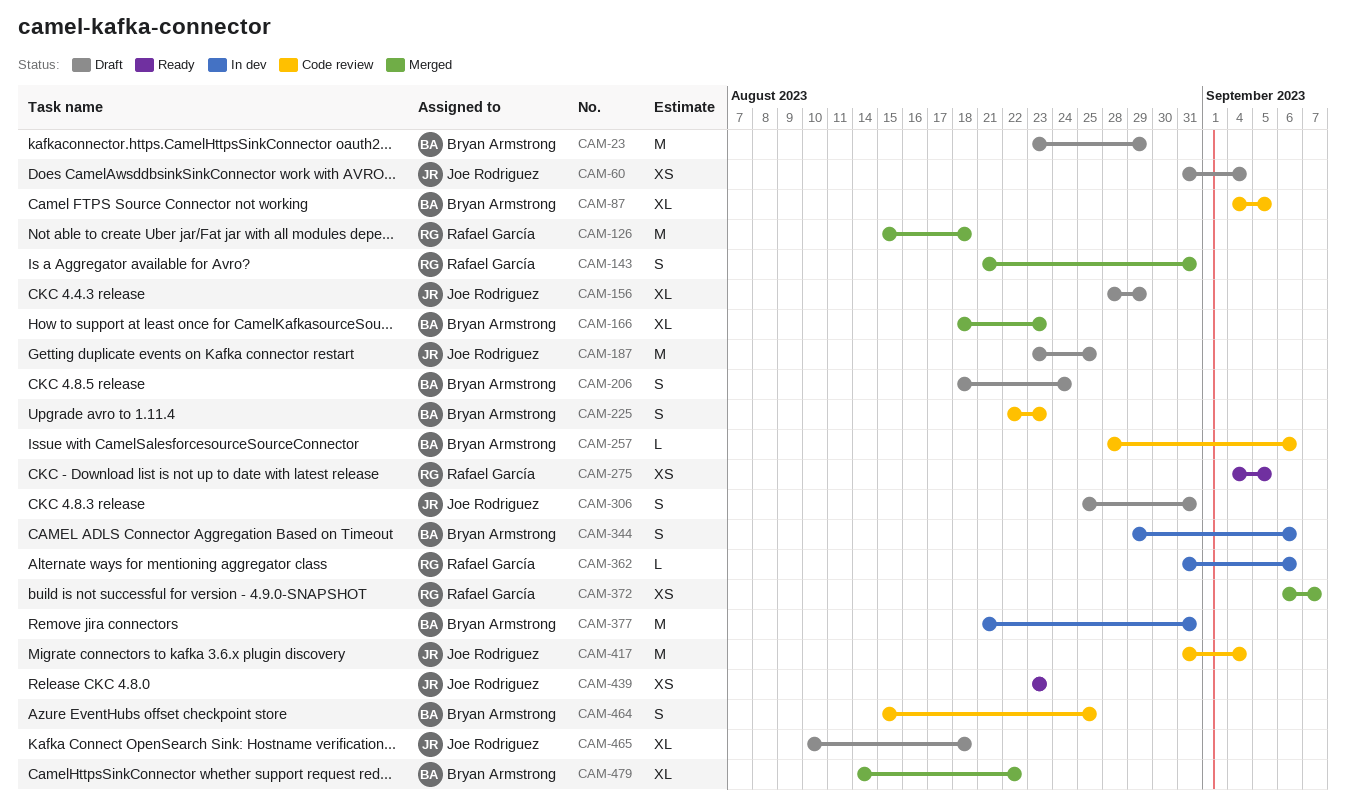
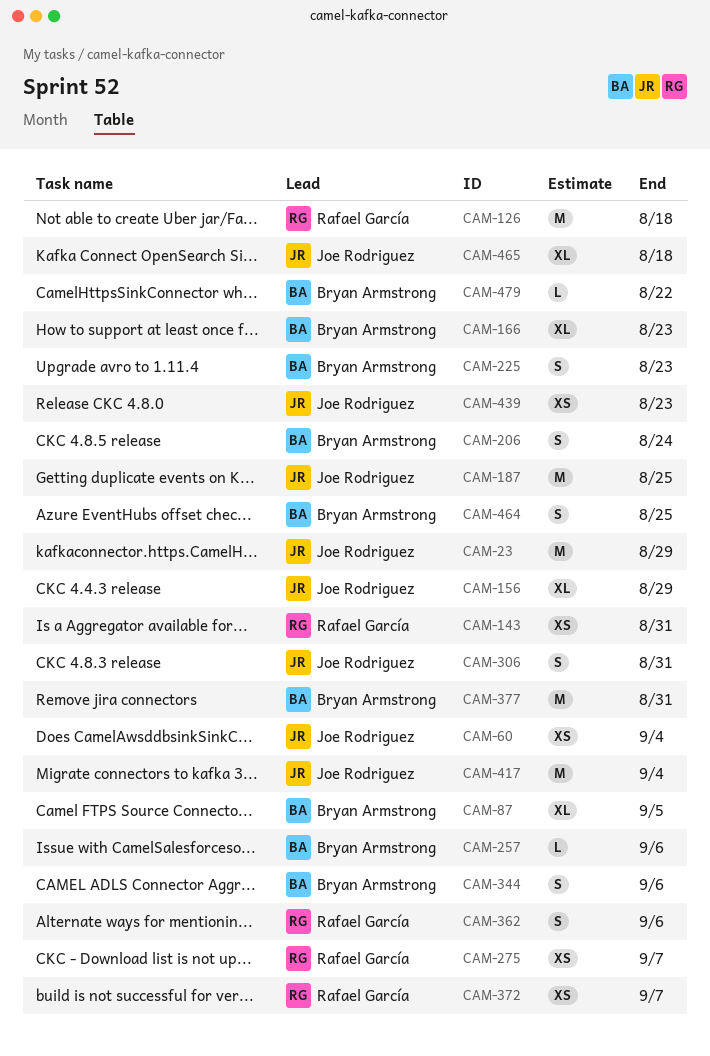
CAM-23, owner: Bryan Armstrong -> Joe Rodriguez
CAM-143, estimate: S -> XS
CAM-275, due: Sep 5 -> Sep 7
CAM-362, estimate: L -> S
CAM-479, estimate: XL -> L

